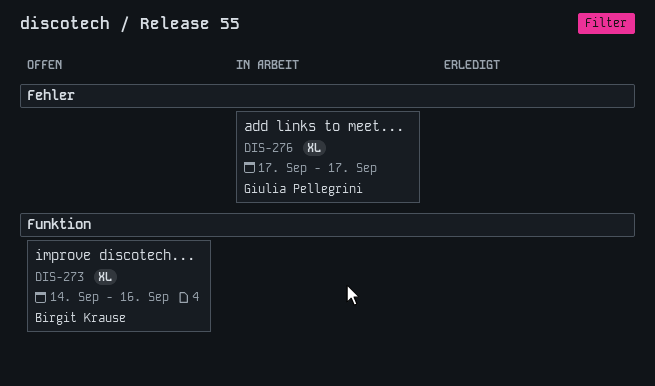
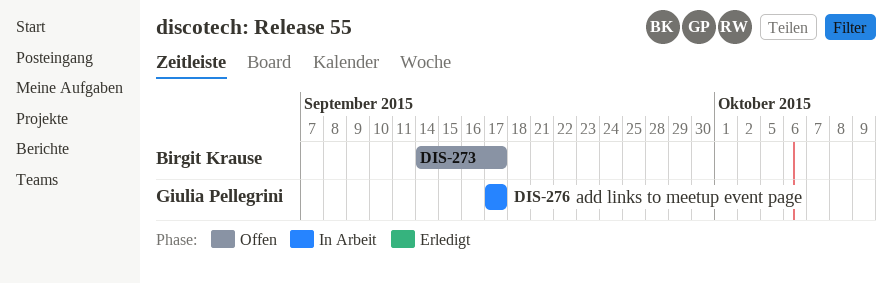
DIS-273, due: Sep 16 -> Sep 17

